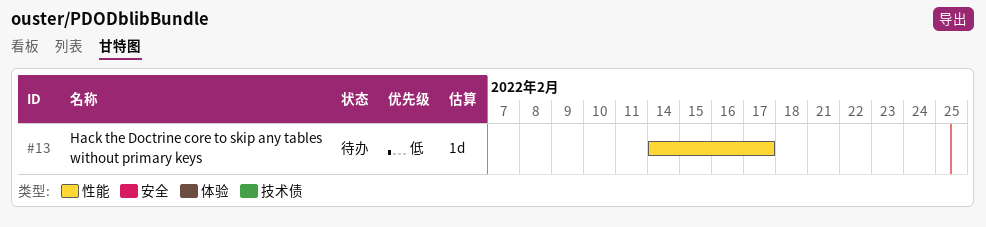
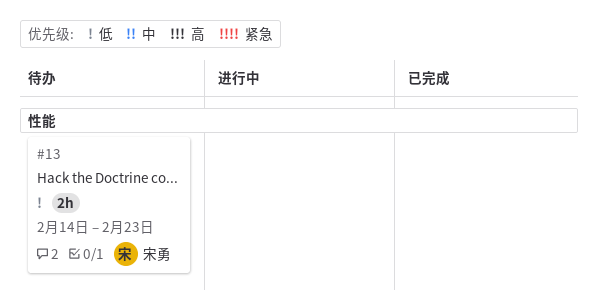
#13, estimate: 1d -> 2h
#13, due: Feb 17 -> Feb 23

